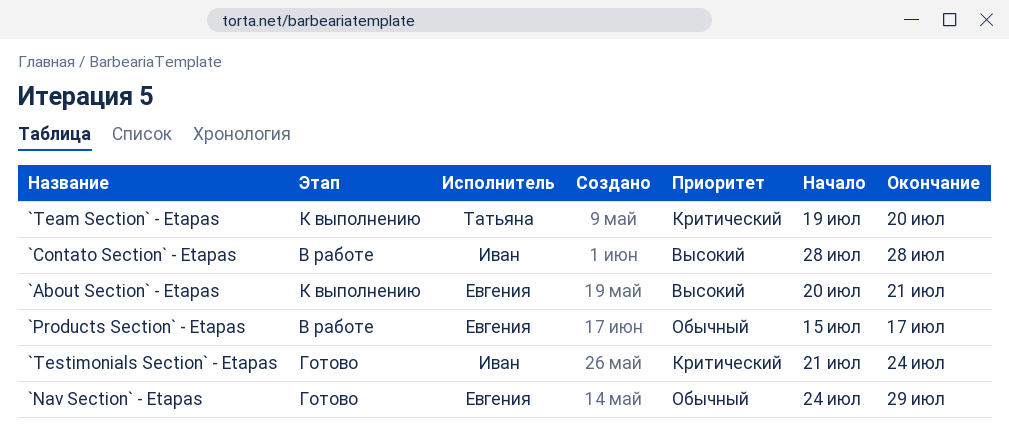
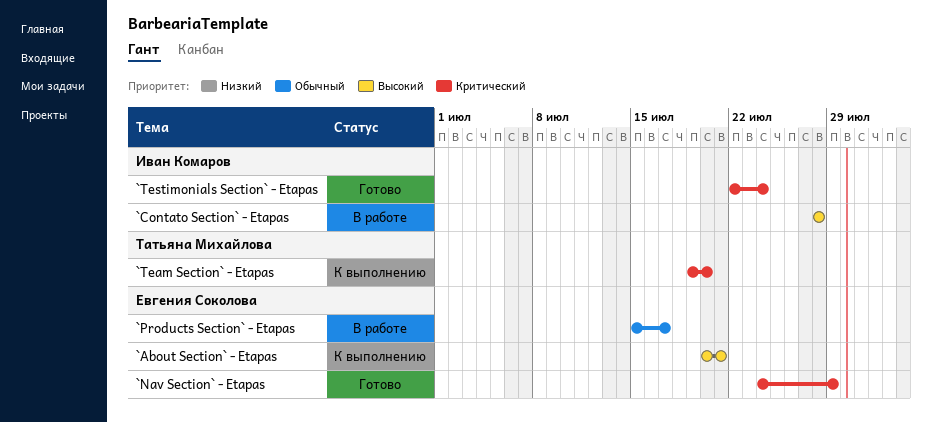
`Nav Section` - Etapas, priority: Обычный -> Критический
`Testimonials Section` - Etapas, start: Jul 21 -> Jul 22

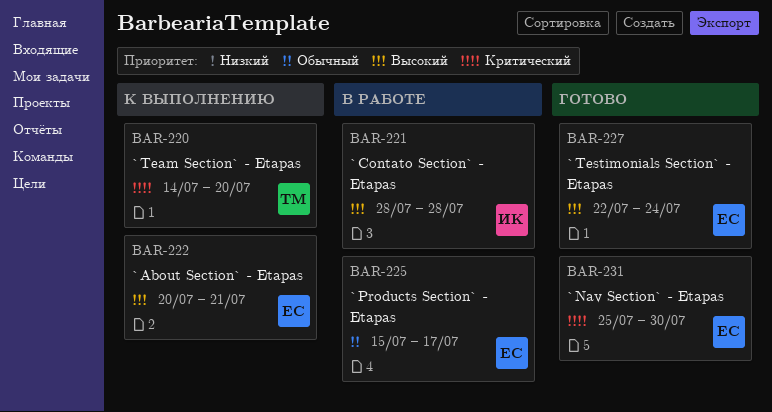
`Nav Section` - Etapas, start: Jul 24 -> Jul 25
`Nav Section` - Etapas, due: Jul 29 -> Jul 30
`Team Section` - Etapas, start: Jul 19 -> Jul 14
`Testimonials Section` - Etapas, owner: Иван Комаров -> Евгения Соколова
`Testimonials Section` - Etapas, priority: Критический -> Высокий

